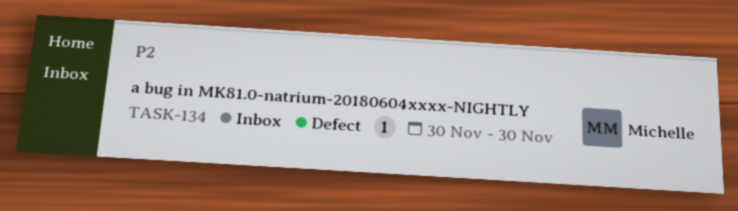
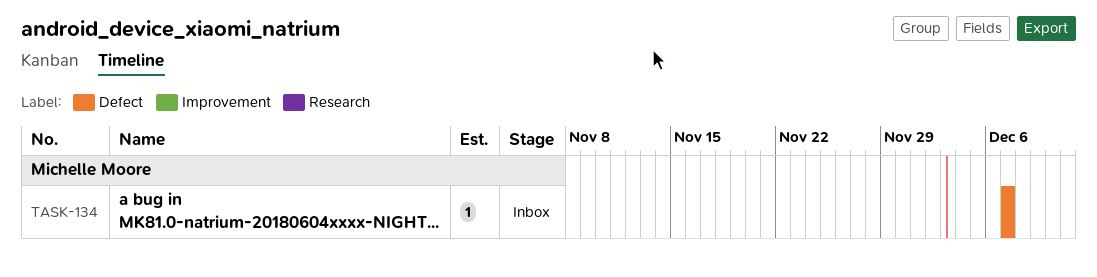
TASK-134, start: Nov 30 -> Dec 7
TASK-134, due: Nov 30 -> Dec 7

